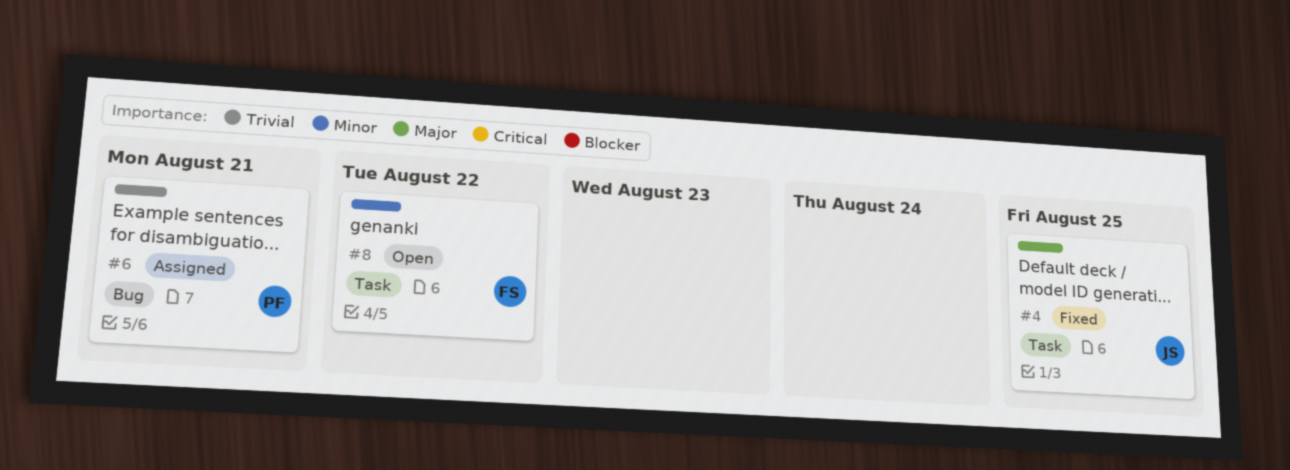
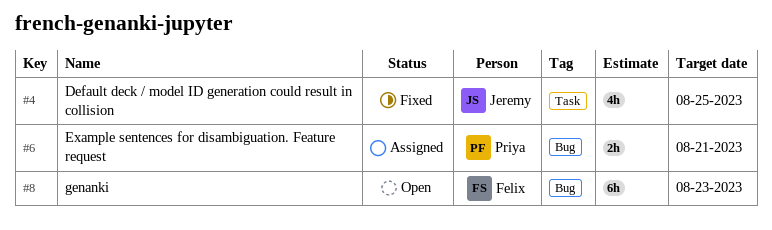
#8, label: Task -> Bug
#8, due: Aug 22 -> Aug 23

